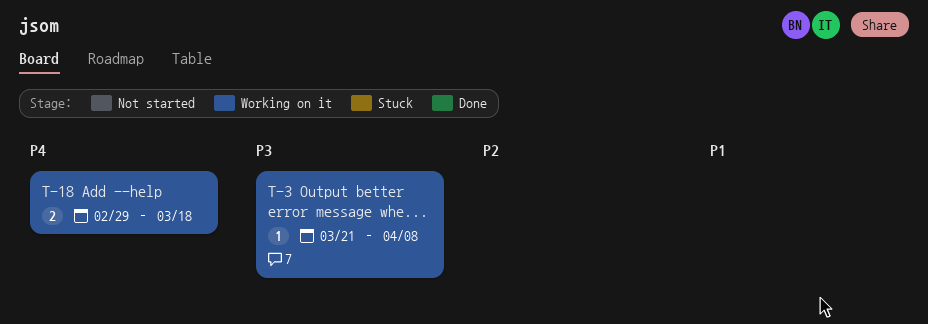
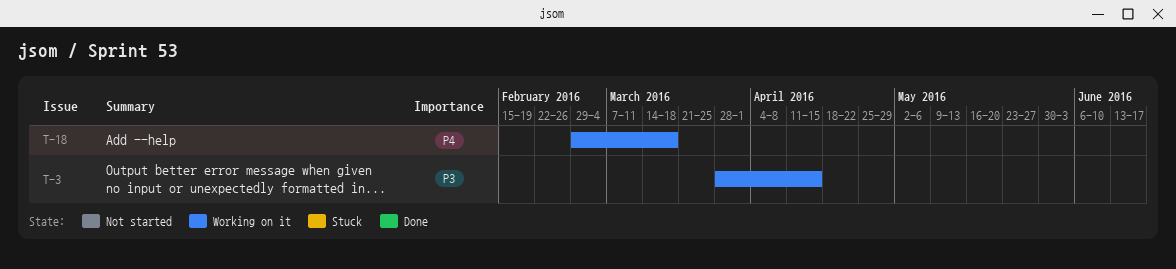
T-3, start: Mar 21 -> Mar 28
T-3, due: Apr 8 -> Apr 15

